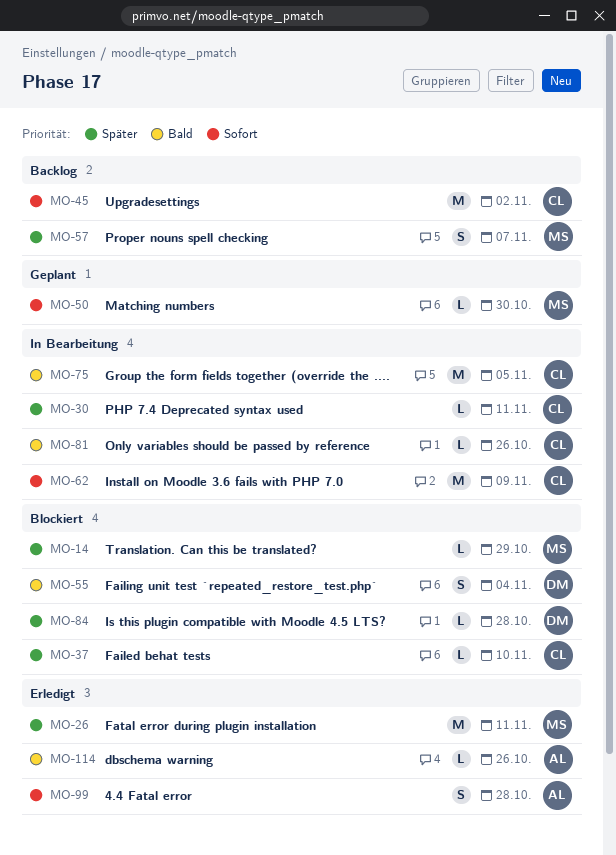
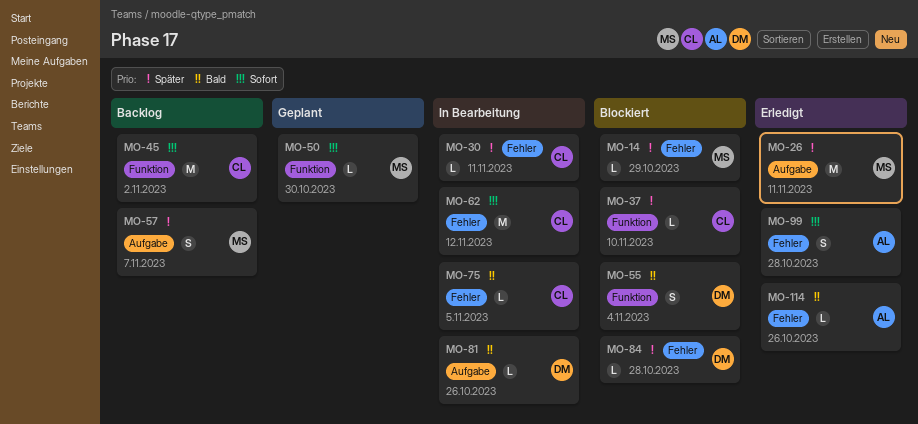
MO-62, due: Nov 9 -> Nov 12
MO-75, estimate: M -> L
MO-81, owner: CL -> DM

